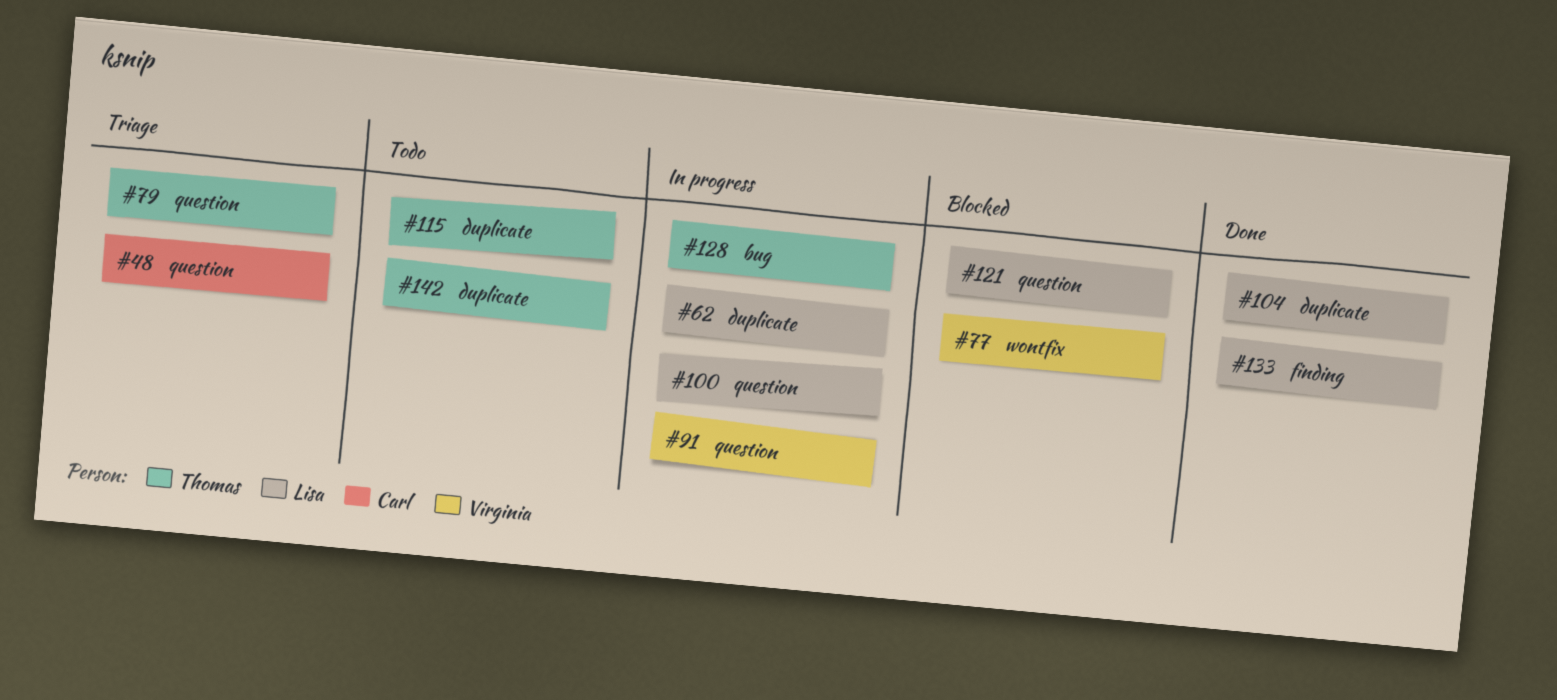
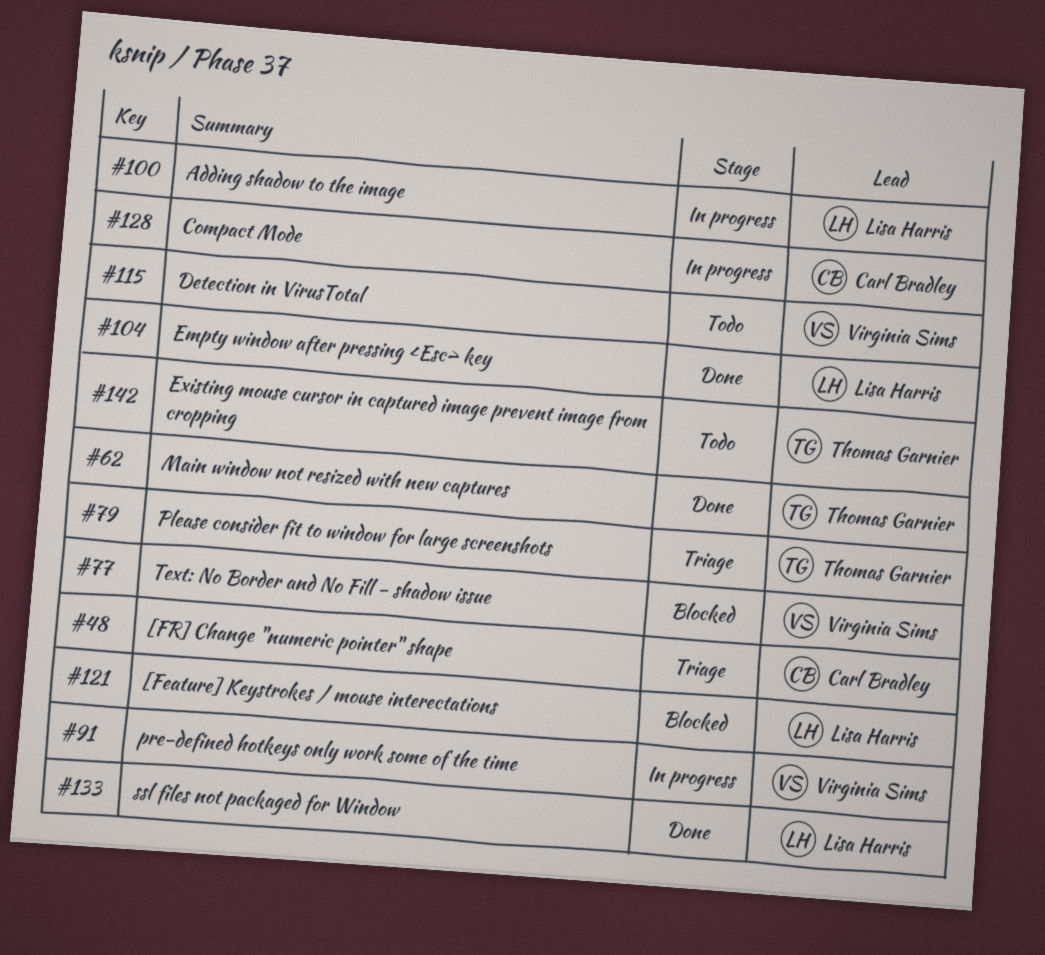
#62, status: In progress -> Done
#62, owner: Lisa Harris -> Thomas Garnier
#115, owner: Thomas Garnier -> Virginia Sims
#128, owner: Thomas Garnier -> Carl Bradley

